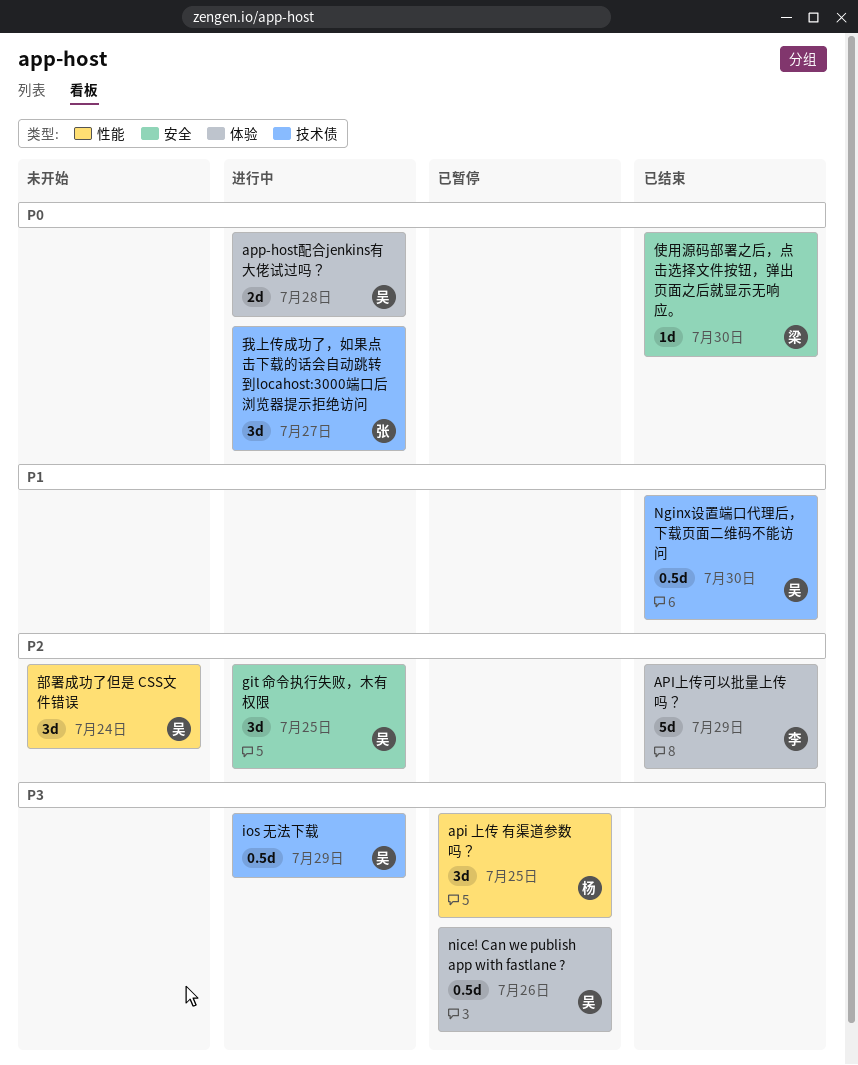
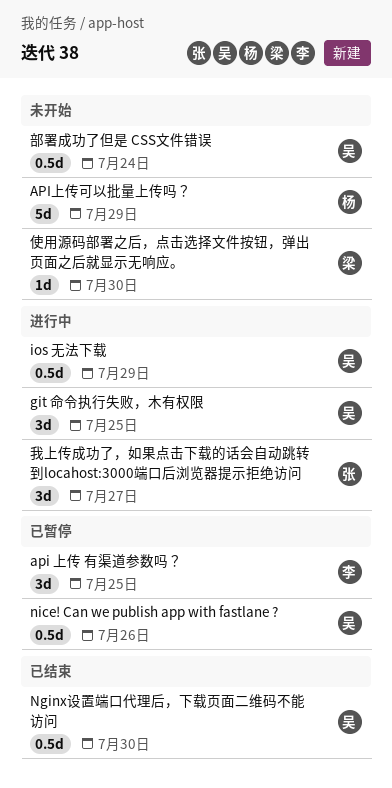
api 上传 有渠道参数吗？, owner: 杨 -> 李
API上传可以批量上传吗？, status: 已结束 -> 未开始
API上传可以批量上传吗？, owner: 李 -> 杨
app-host配合jenkins有大佬试过吗？: present -> none
使用源码部署之后，点击选择文件按钮，弹出页面之后就显示无响应。, status: 已结束 -> 未开始
部署成功了但是 CSS文件错误, estimate: 3d -> 0.5d

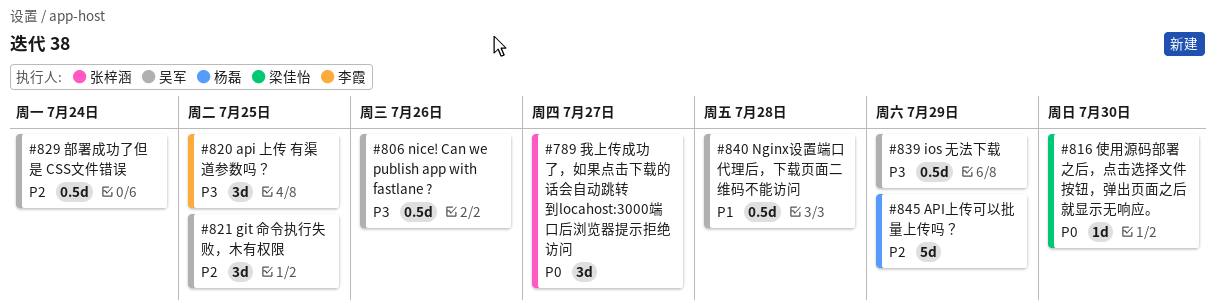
Nginx设置端口代理后，下载页面二维码不能访问, due: Jul 30 -> Jul 28

